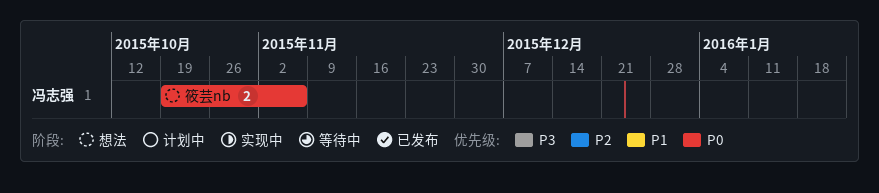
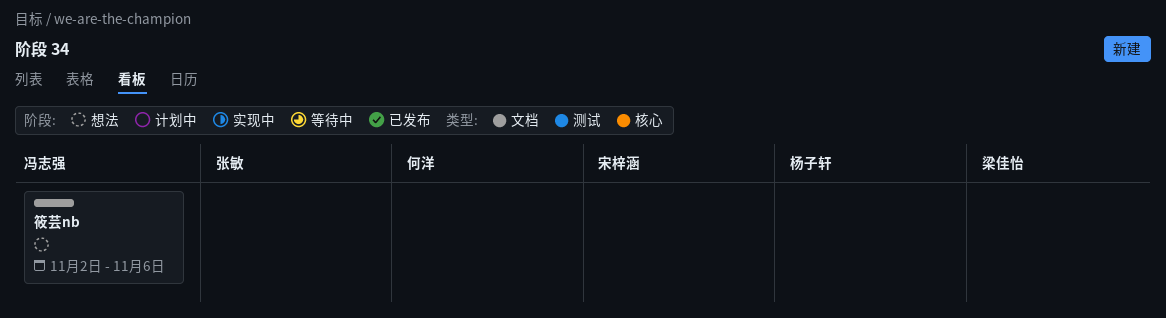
筱芸nb, start: Oct 19 -> Nov 2

